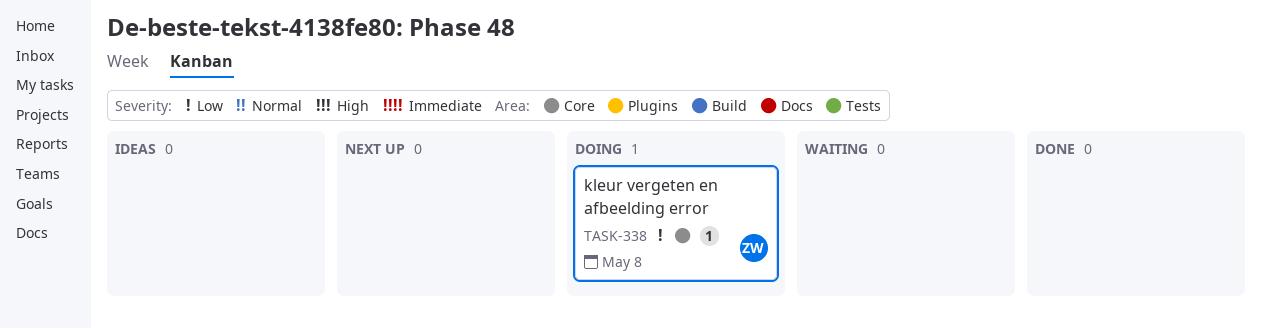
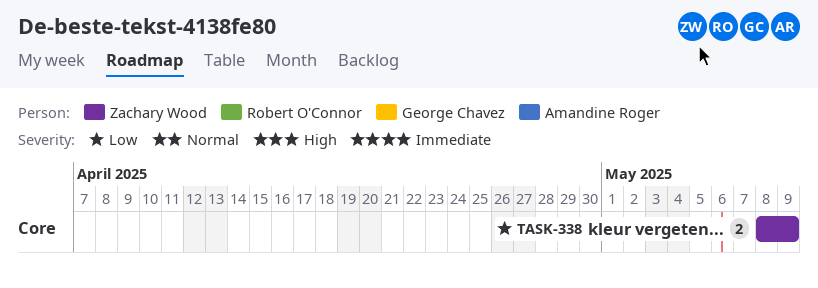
TASK-338, estimate: 1 -> 2
TASK-338, due: May 8 -> May 9

